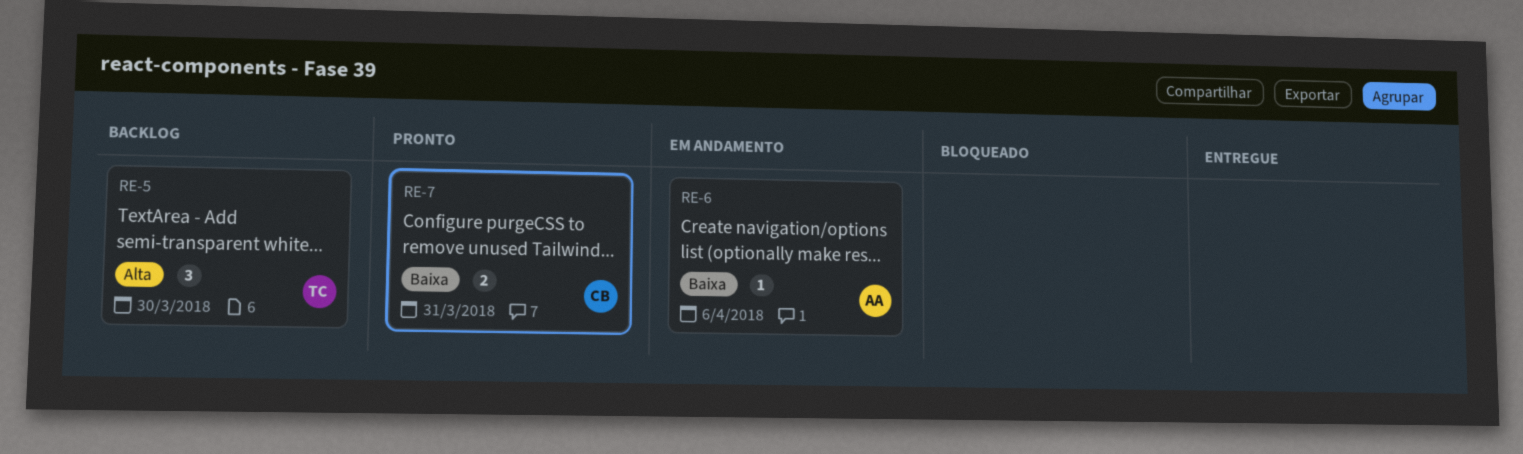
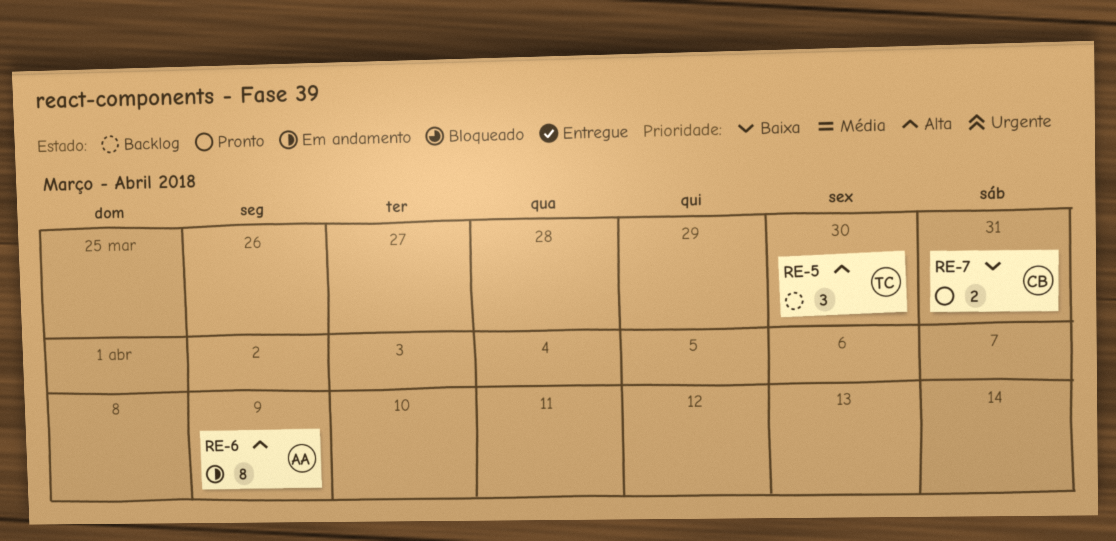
RE-6, priority: Baixa -> Alta
RE-6, estimate: 1 -> 8
RE-6, due: Apr 6 -> Apr 9

